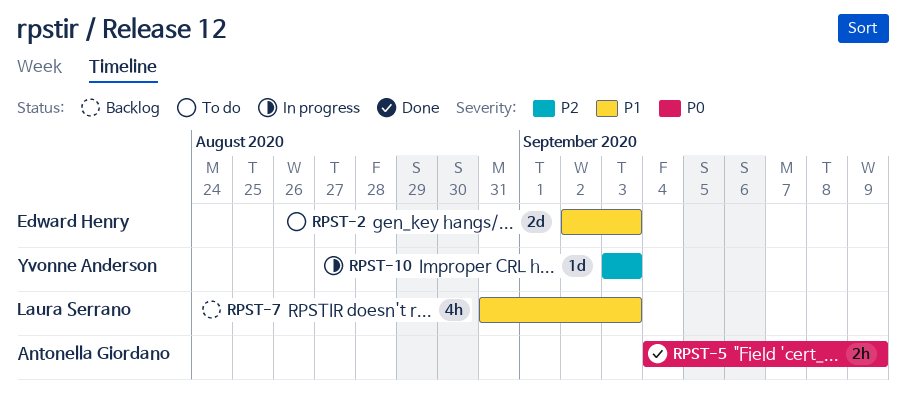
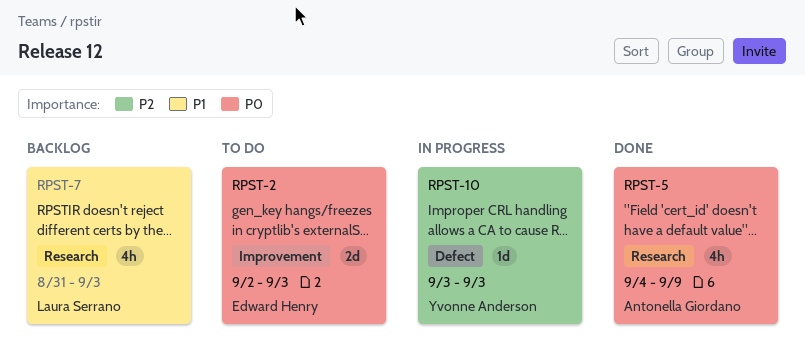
RPST-2, priority: P1 -> P0
RPST-5, estimate: 2h -> 4h

